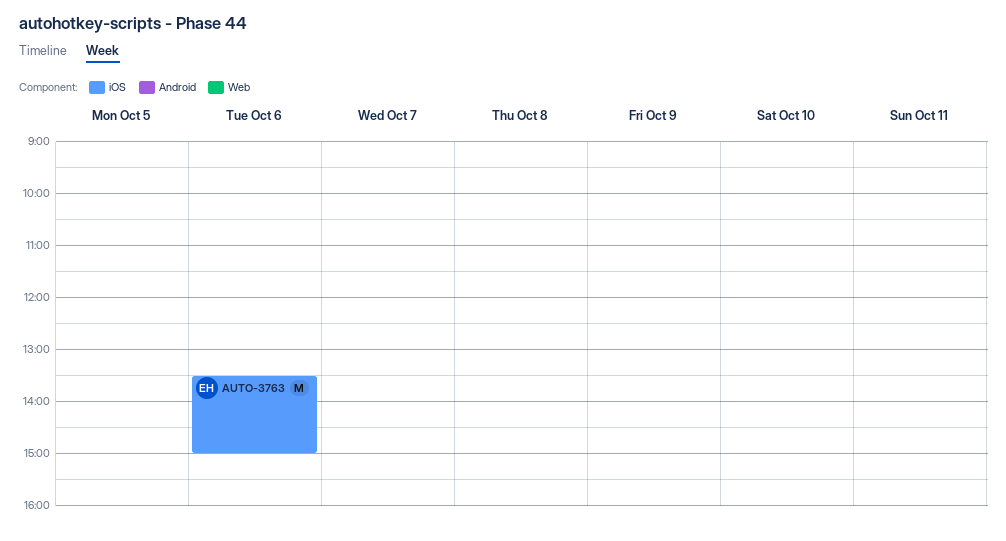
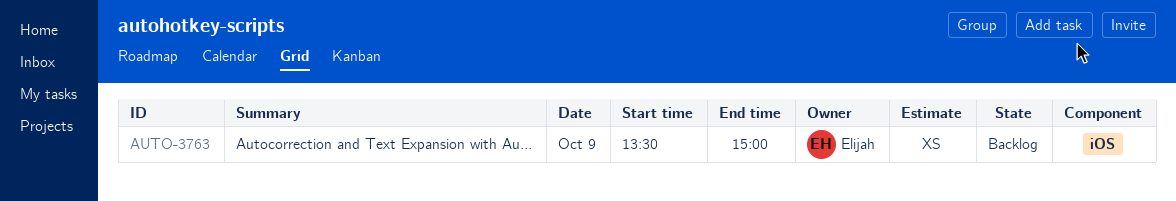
AUTO-3763, estimate: M -> XS
AUTO-3763, day: Oct 6 -> Oct 9

